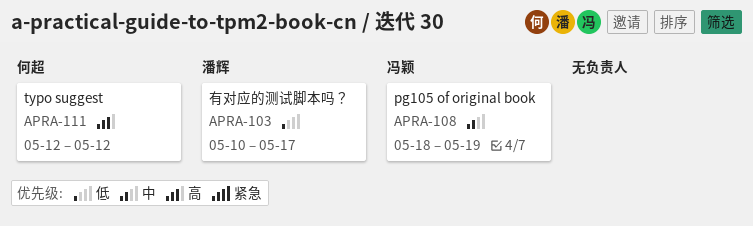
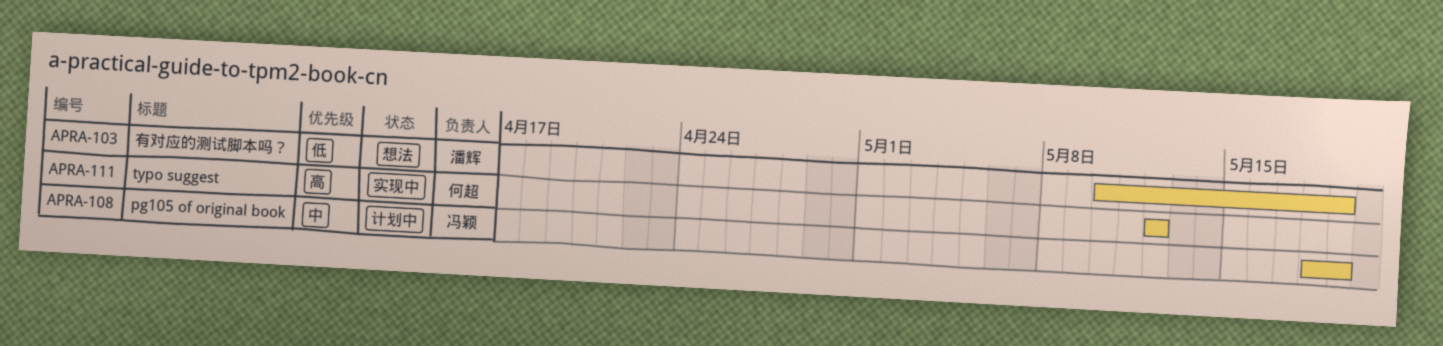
APRA-103, due: May 17 -> May 19

